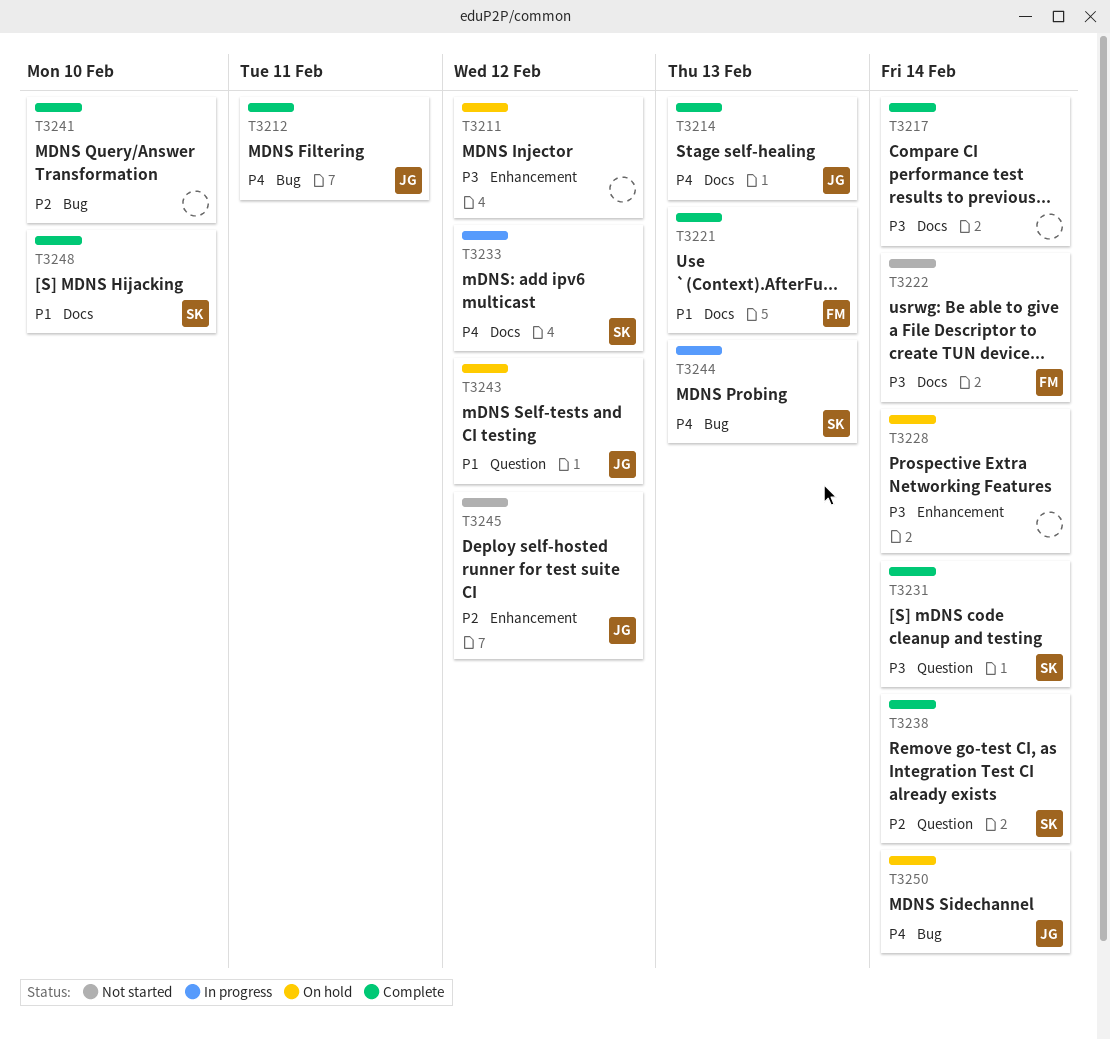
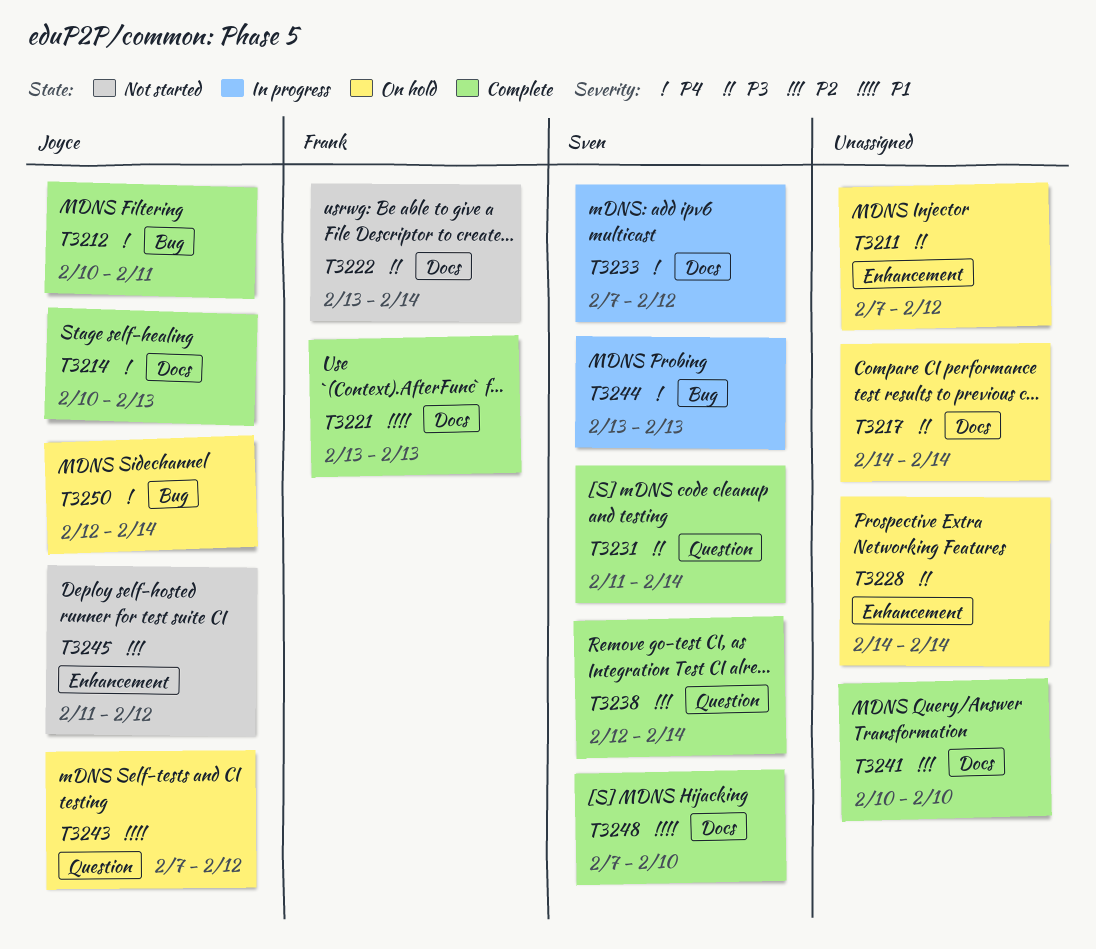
T3217, status: Complete -> On hold
T3241, label: Bug -> Docs

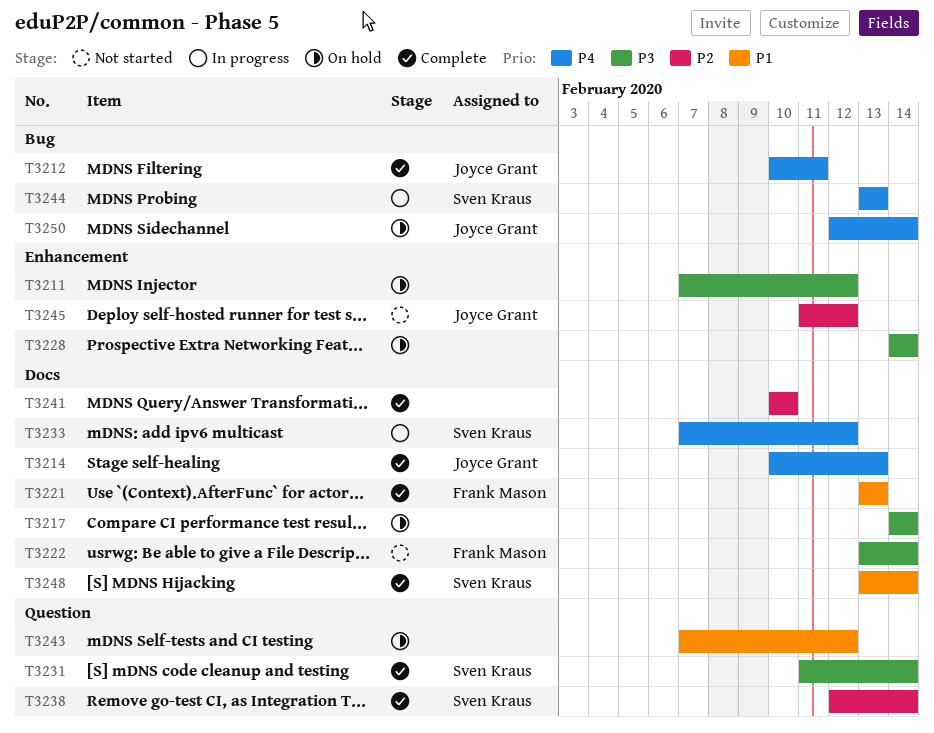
T3243, owner: Joyce Grant -> none
T3248, start: Feb 7 -> Feb 13
T3248, due: Feb 10 -> Feb 14

